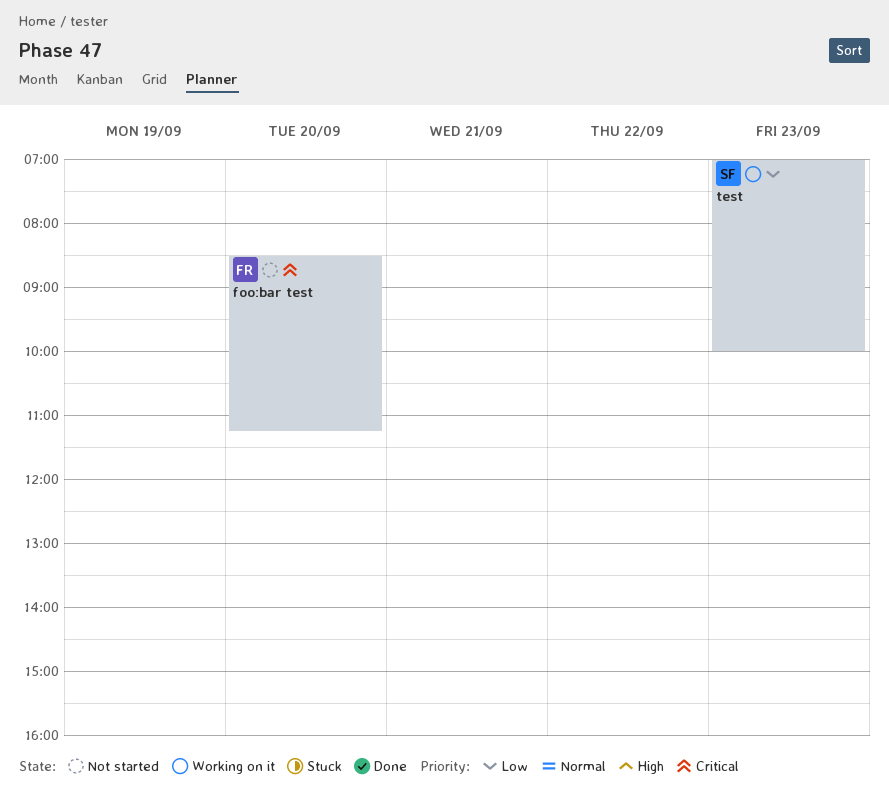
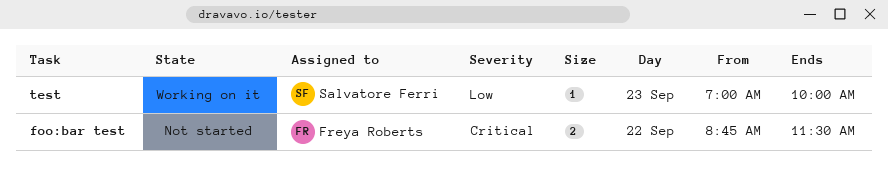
foo:bar test, day: Sep 20 -> Sep 22
foo:bar test, begins: 08:30 -> 08:45
foo:bar test, ends: 11:15 -> 11:30

